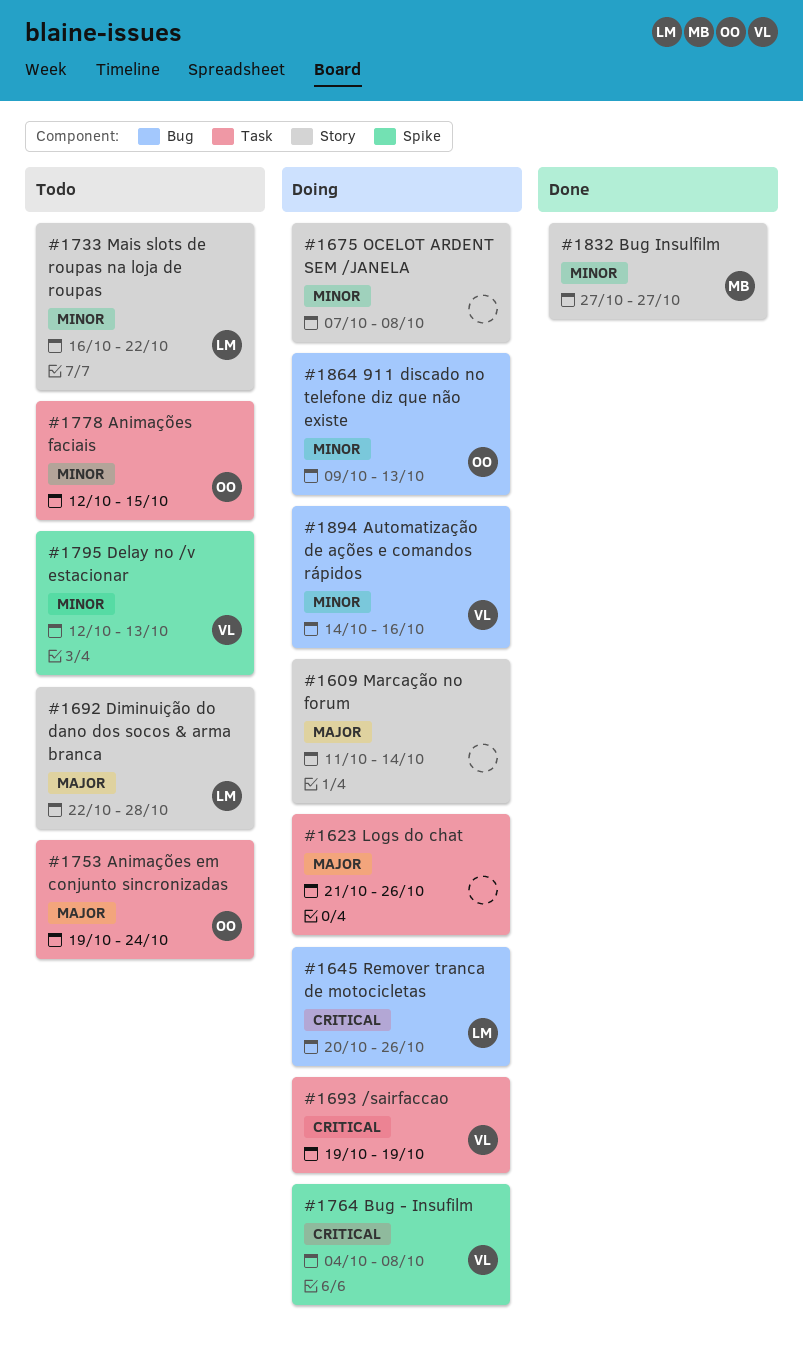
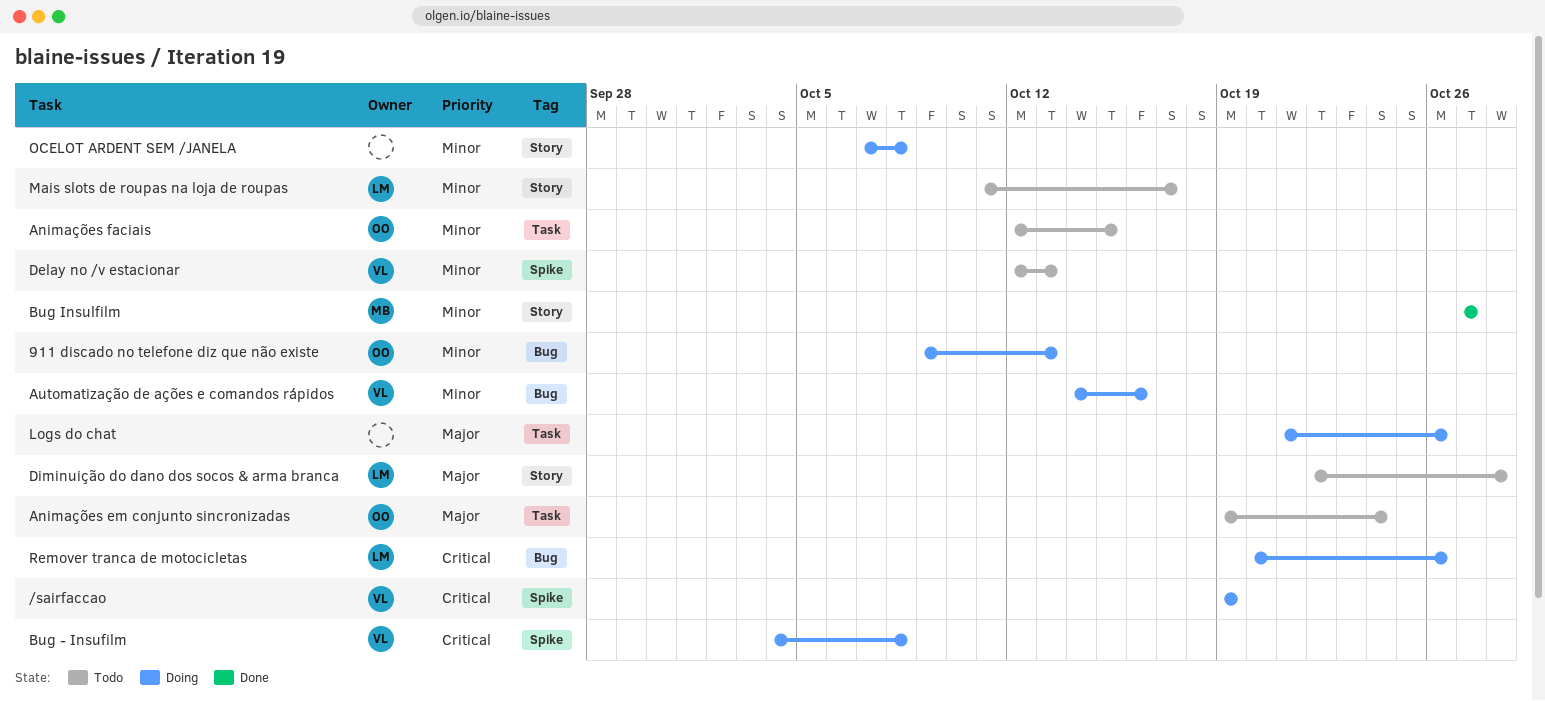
/sairfaccao, label: Task -> Spike
Mais slots de roupas na loja de roupas, start: Oct 16 -> Oct 11
Mais slots de roupas na loja de roupas, due: Oct 22 -> Oct 17
Marcação no forum: present -> none

